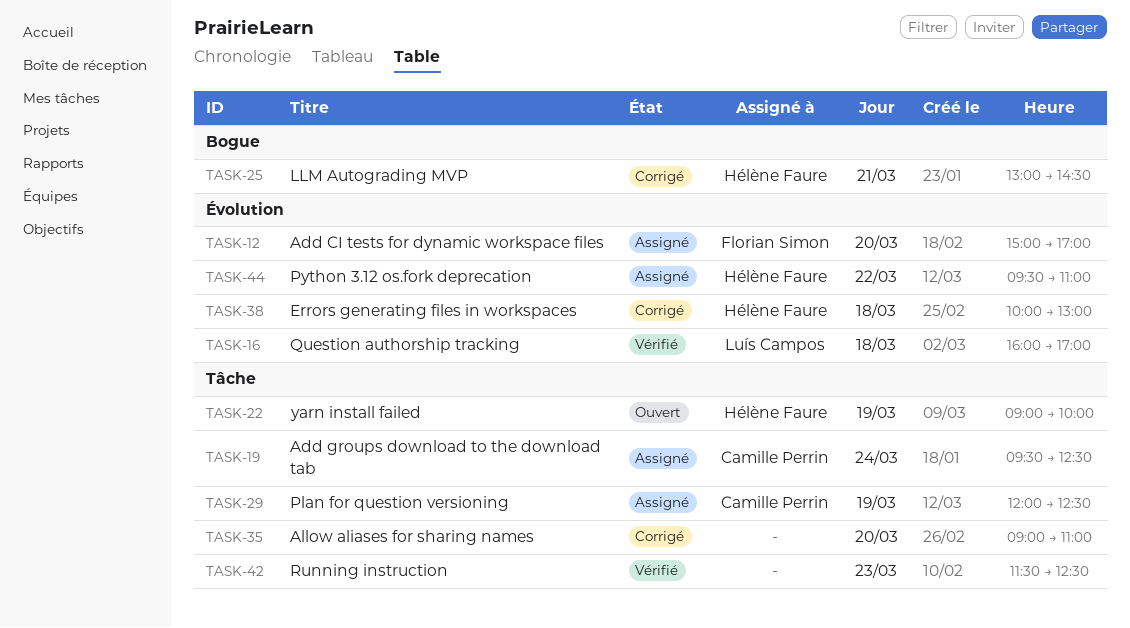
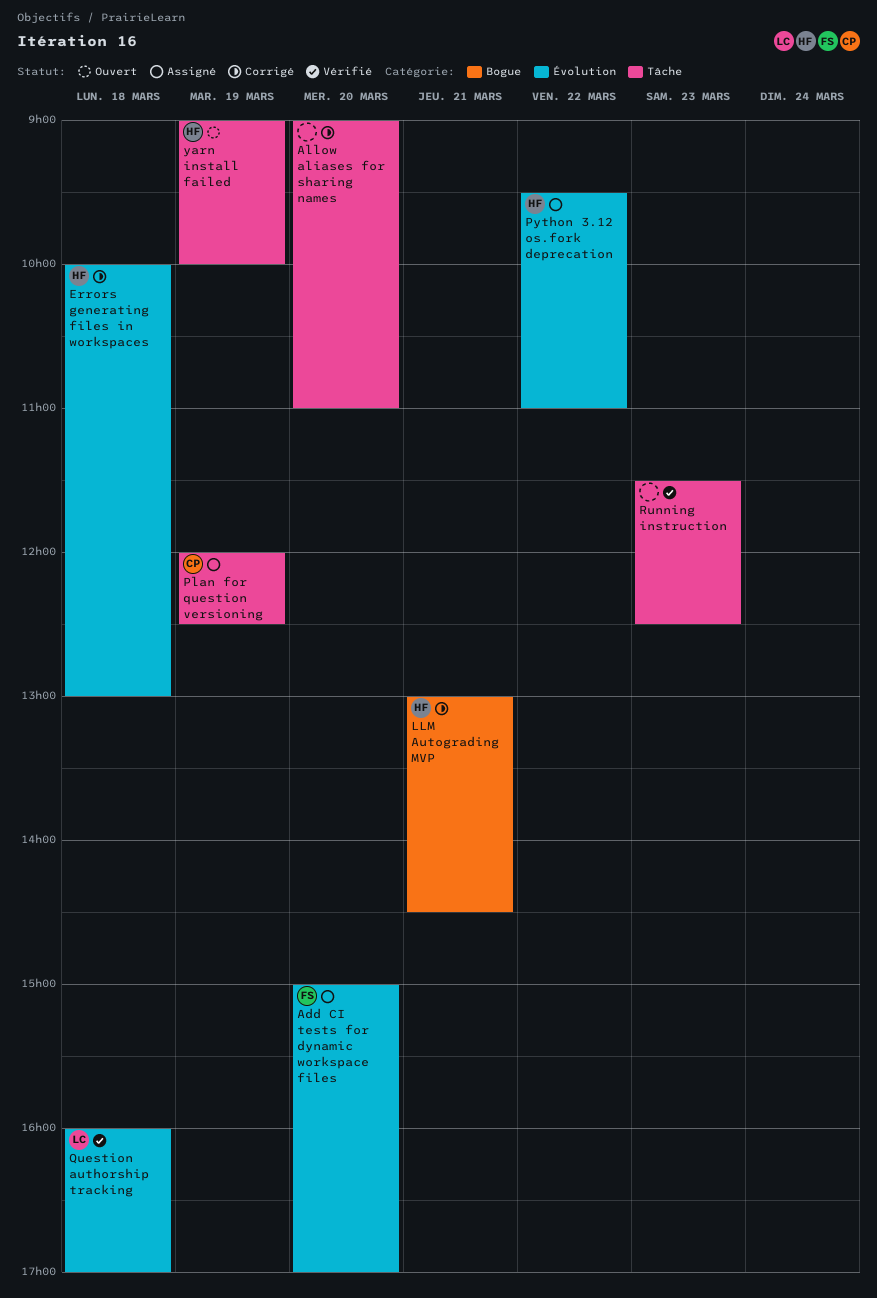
Add groups download to the download tab: present -> none

